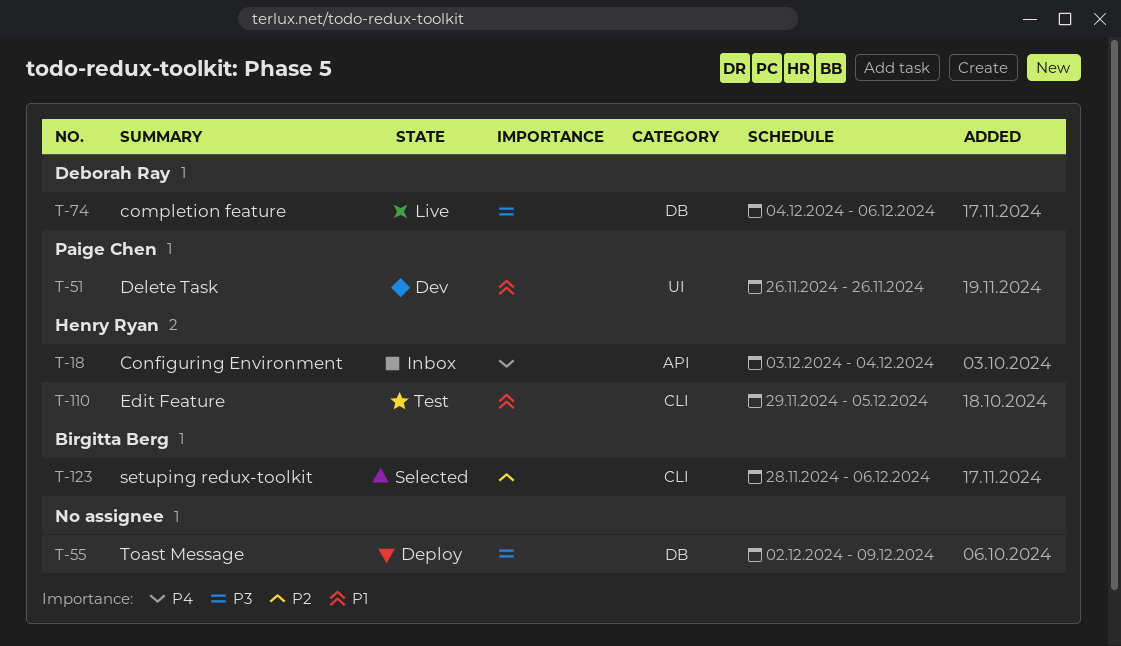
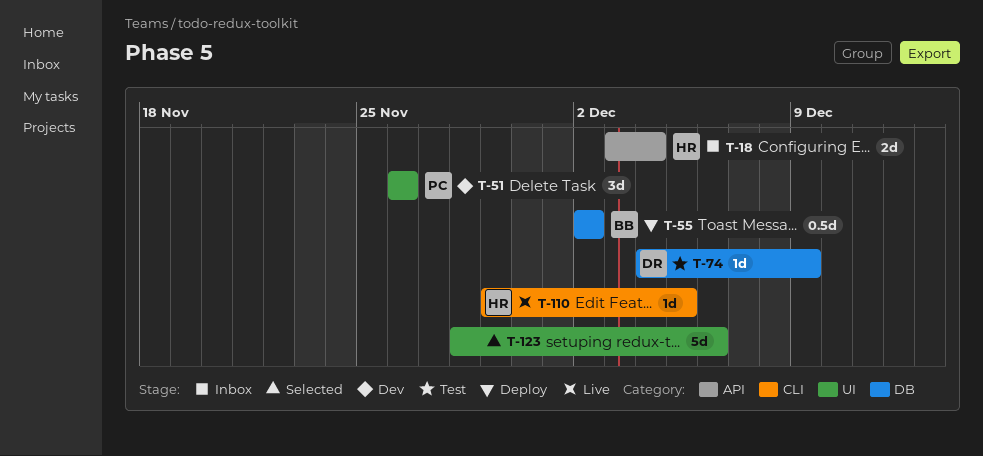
T-55, owner: none -> Birgitta Berg
T-55, due: Dec 9 -> Dec 2
T-74, status: Live -> Test
T-74, due: Dec 6 -> Dec 9
T-110, status: Test -> Live
T-123, owner: Birgitta Berg -> none
T-123, label: CLI -> UI

